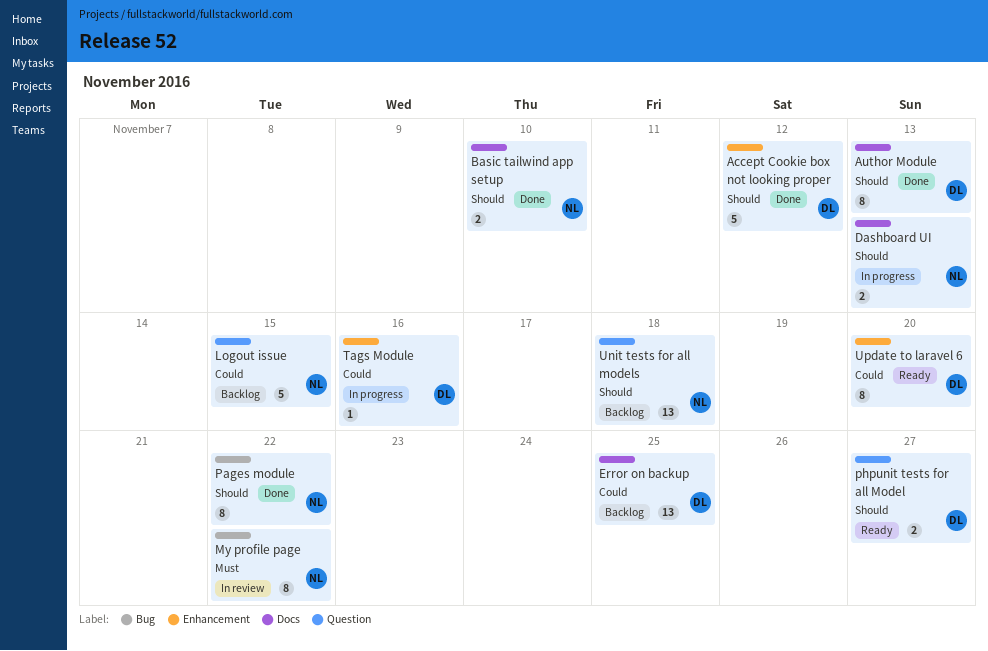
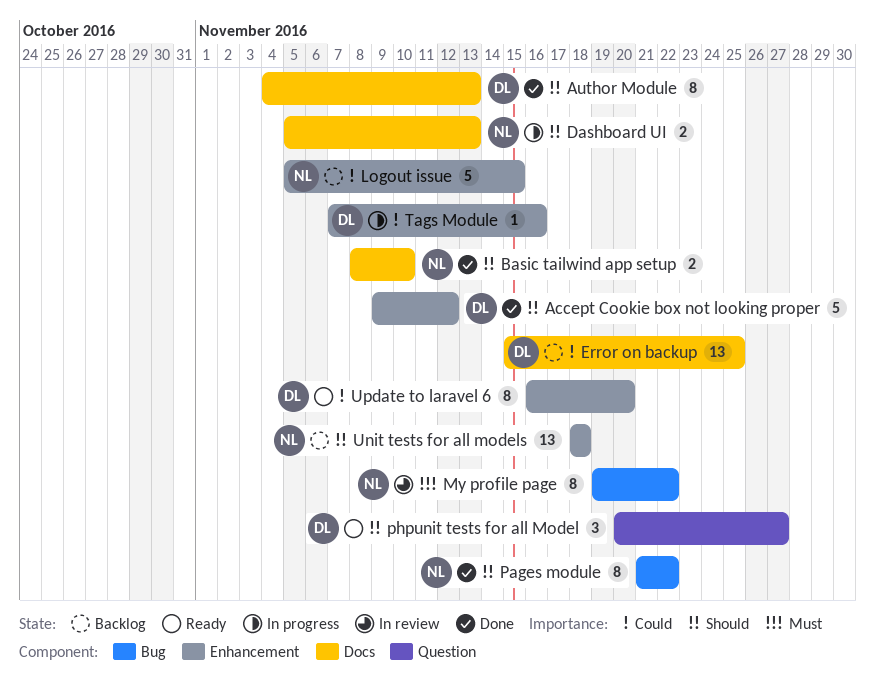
Logout issue, label: Question -> Enhancement
phpunit tests for all Model, estimate: 2 -> 3
Unit tests for all models, label: Question -> Enhancement

